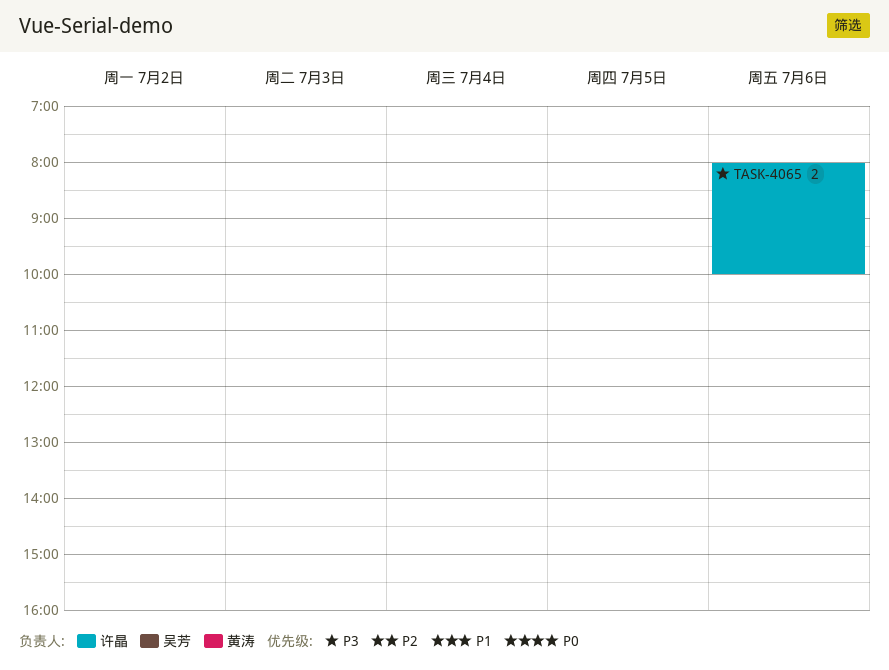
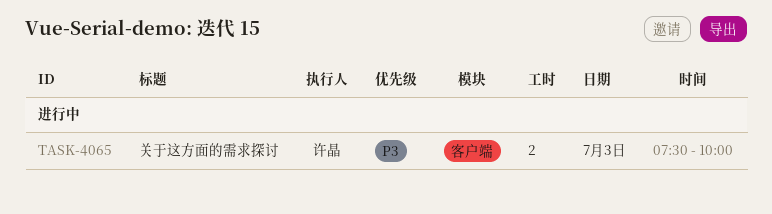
TASK-4065, day: Jul 6 -> Jul 3
TASK-4065, begins: 08:00 -> 07:30

